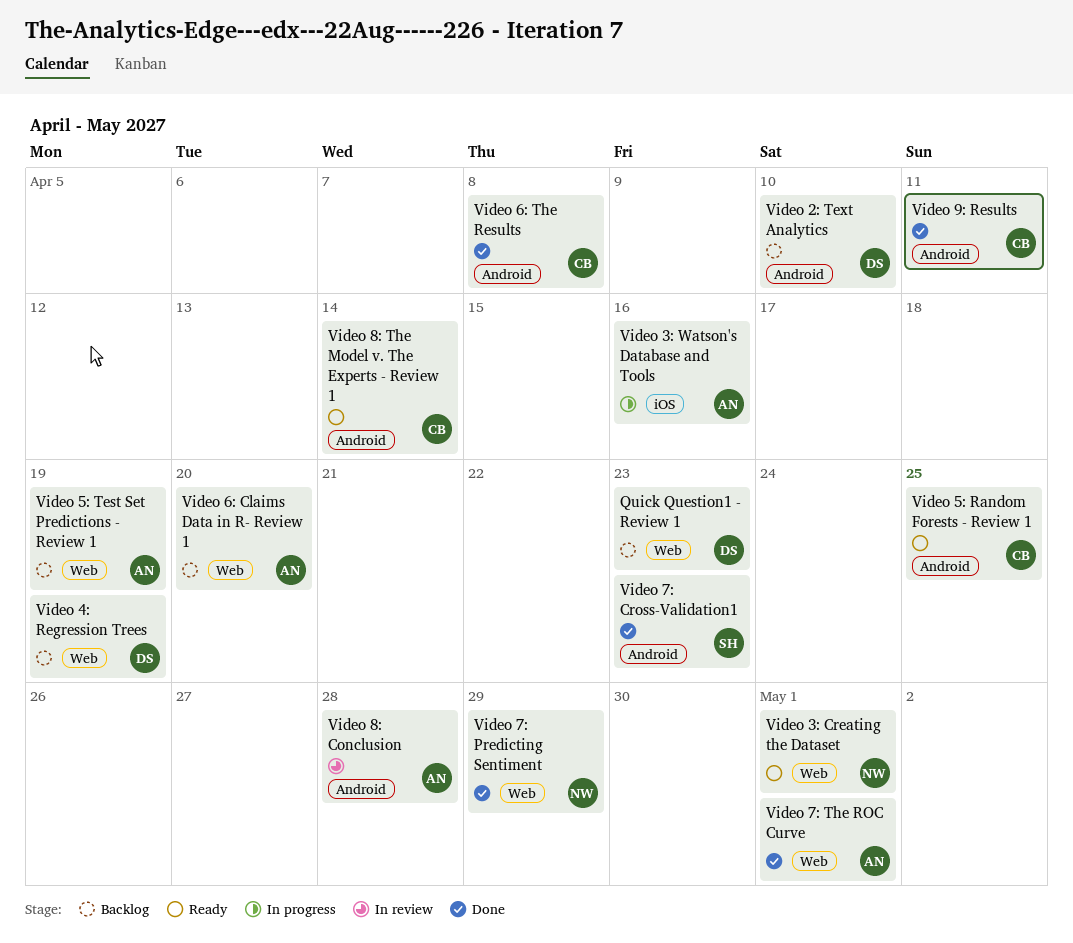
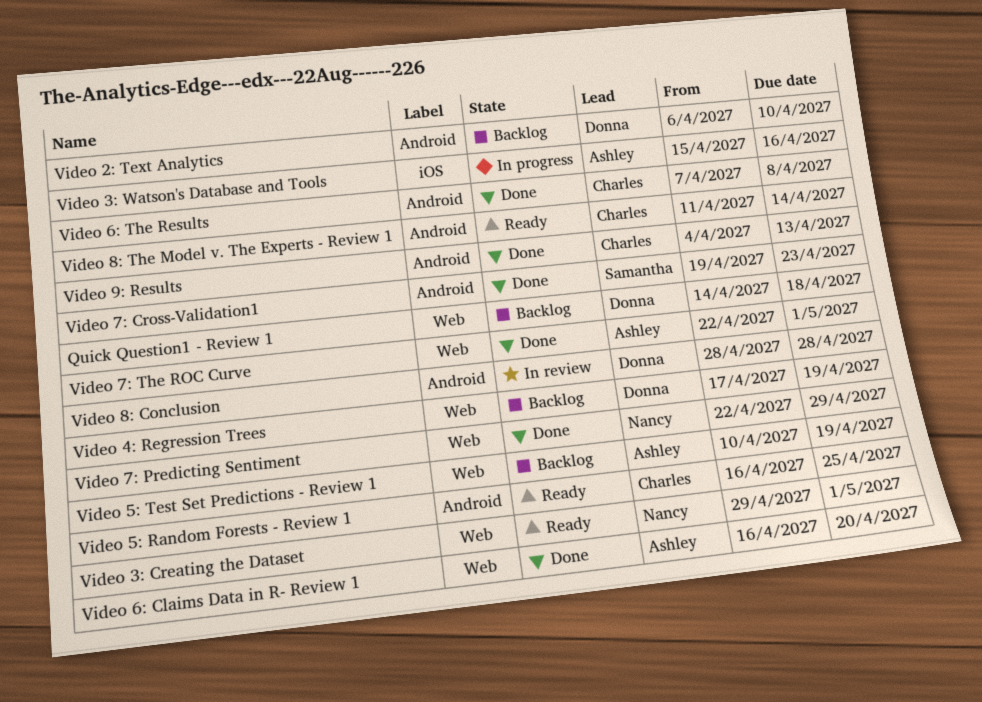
Quick Question1 - Review 1, due: Apr 23 -> Apr 18
Video 6: Claims Data in R- Review 1, status: Backlog -> Done
Video 8: Conclusion, owner: Ashley -> Donna
Video 9: Results, due: Apr 11 -> Apr 13

